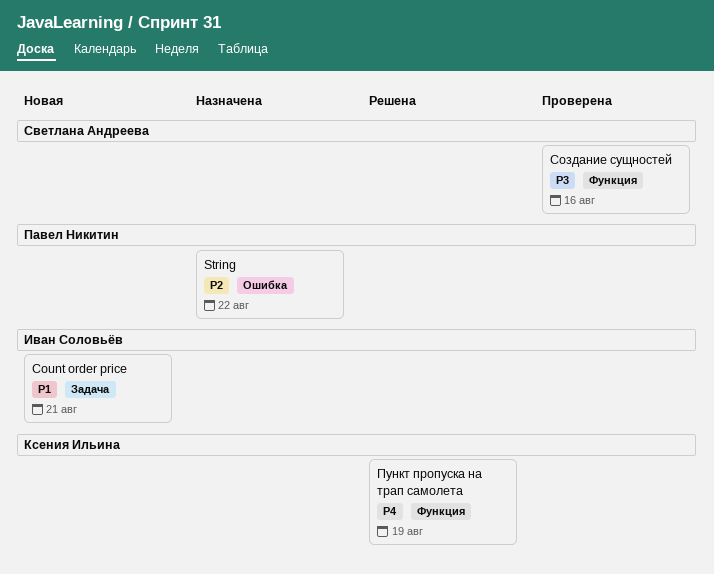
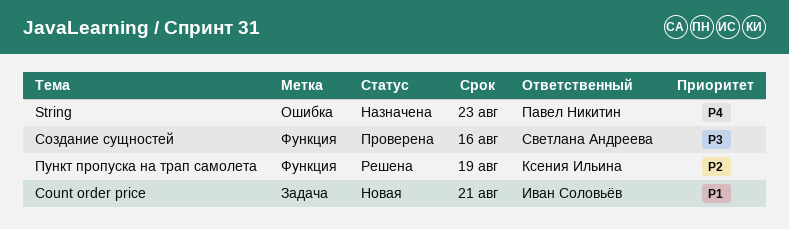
String, priority: P2 -> P4
String, due: Aug 22 -> Aug 23
Пункт пропуска на трап самолета, priority: P4 -> P2

